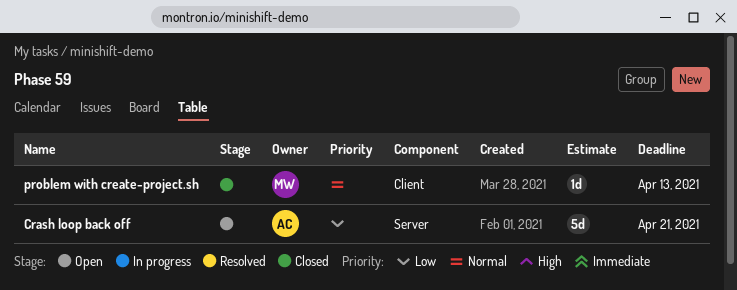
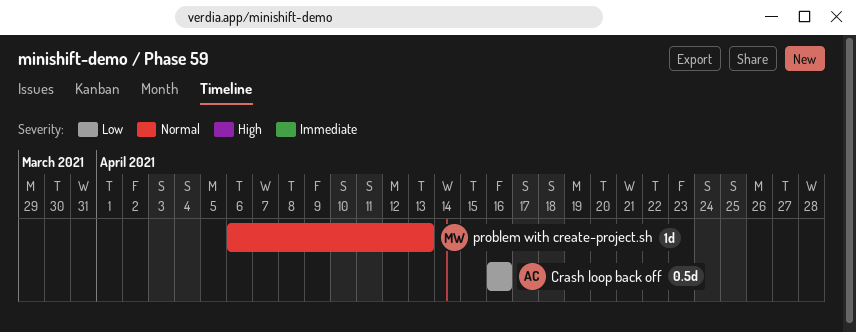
Crash loop back off, estimate: 5d -> 0.5d
Crash loop back off, due: Apr 21 -> Apr 16

